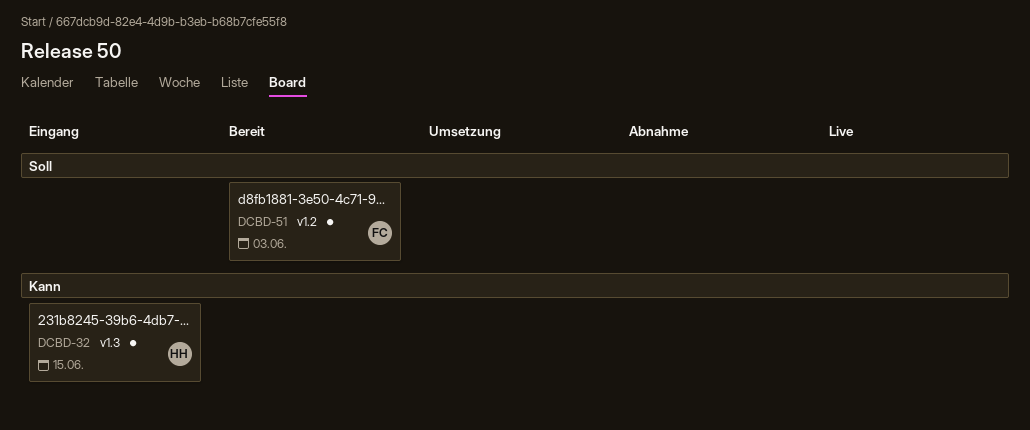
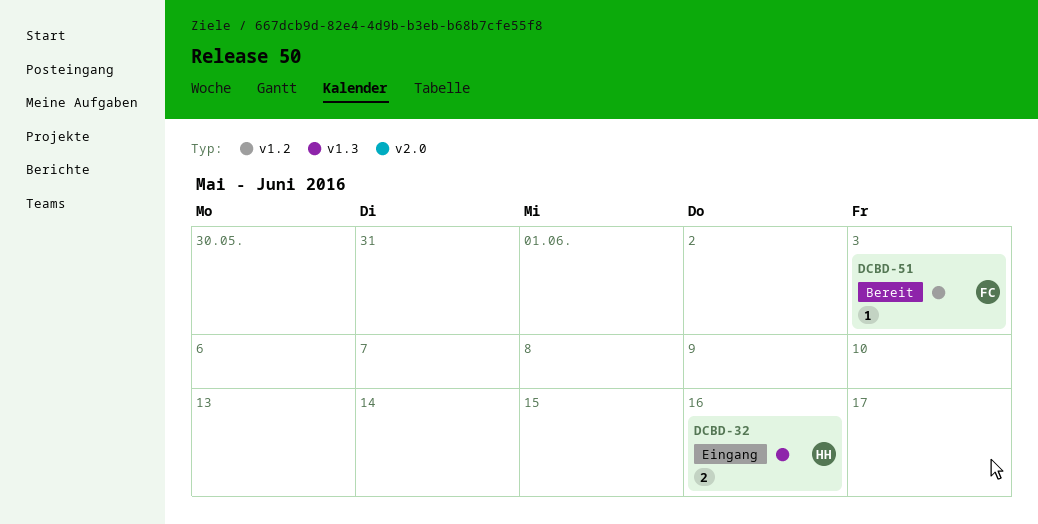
DCBD-32, estimate: 1 -> 2
DCBD-32, due: Jun 15 -> Jun 16

